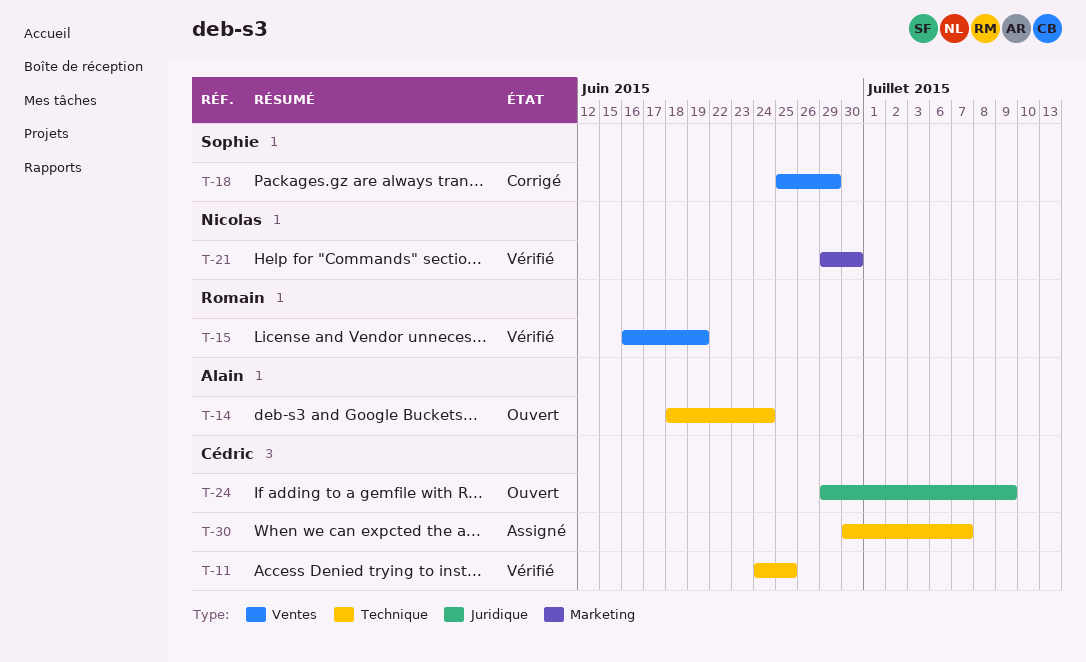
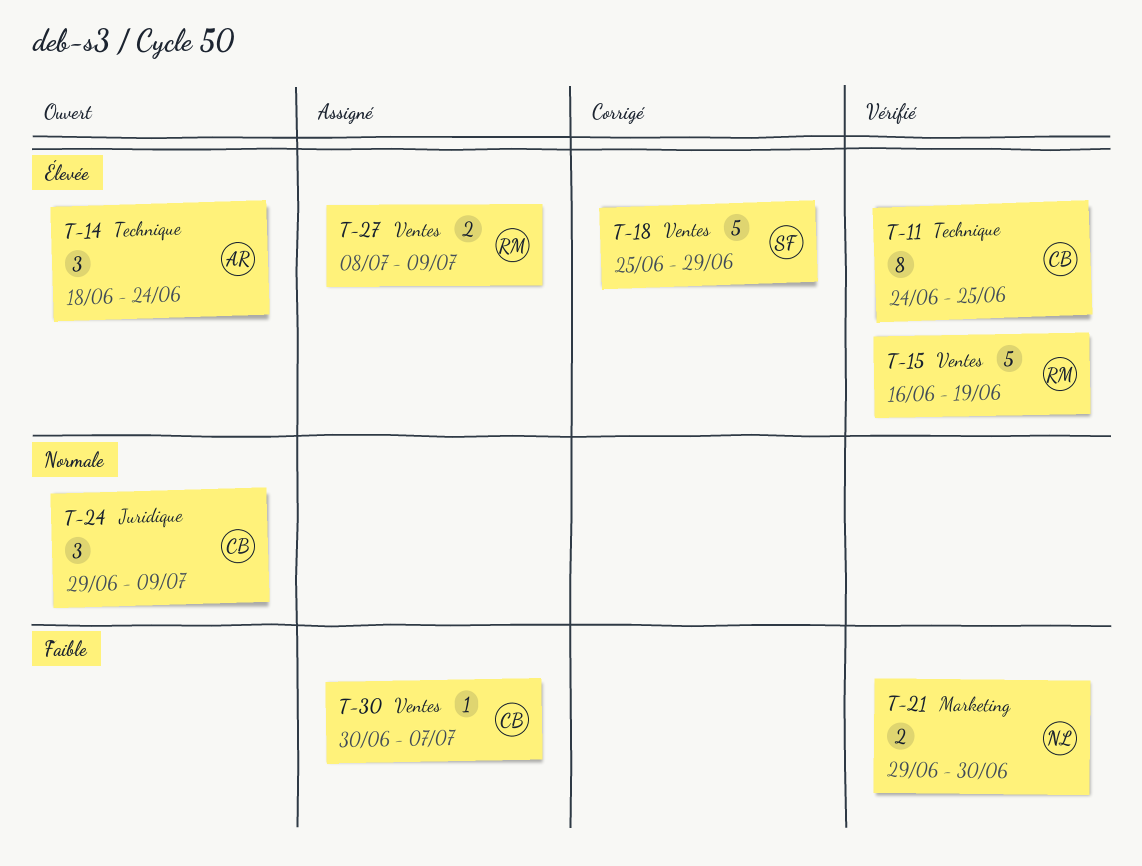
T-27: none -> present
T-30, label: Technique -> Ventes

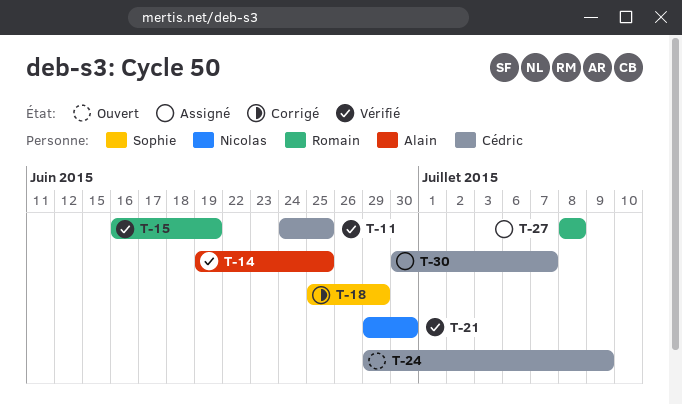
T-14, status: Ouvert -> Vérifié
T-14, start: Jun 18 -> Jun 19
T-14, due: Jun 24 -> Jun 25
T-27, due: Jul 9 -> Jul 8

